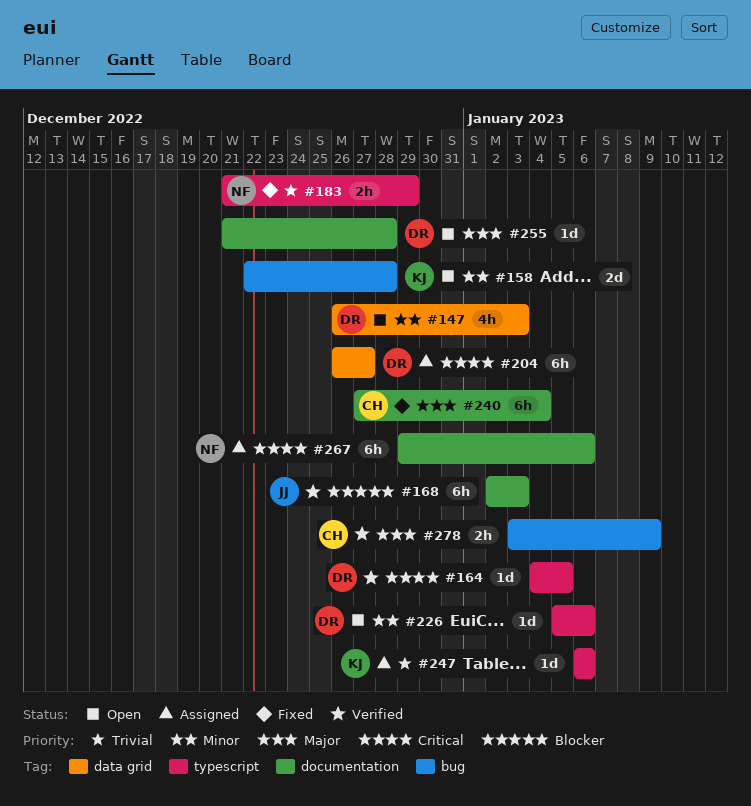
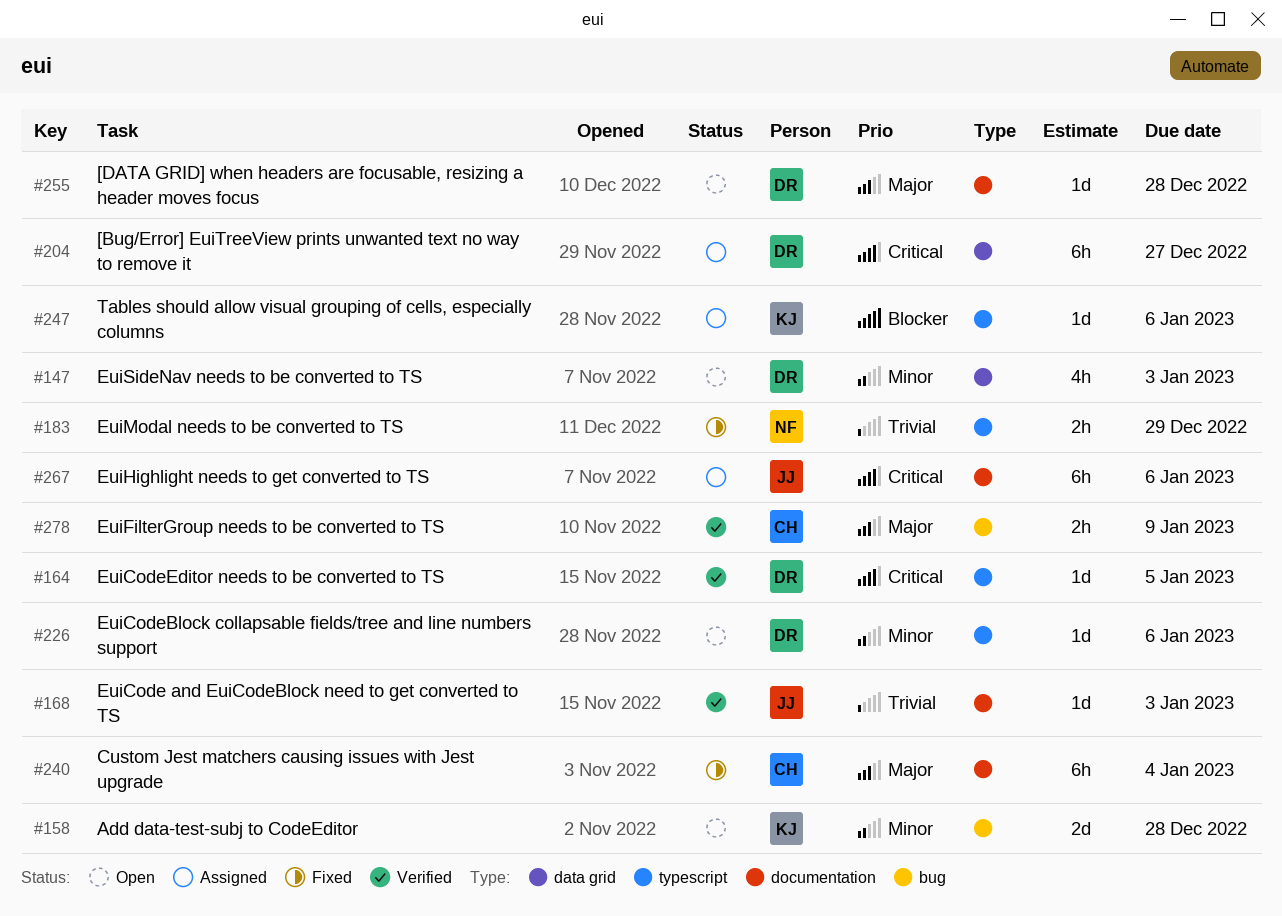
#168, priority: Blocker -> Trivial
#168, estimate: 6h -> 1d
#247, priority: Trivial -> Blocker
#267, owner: NF -> JJ

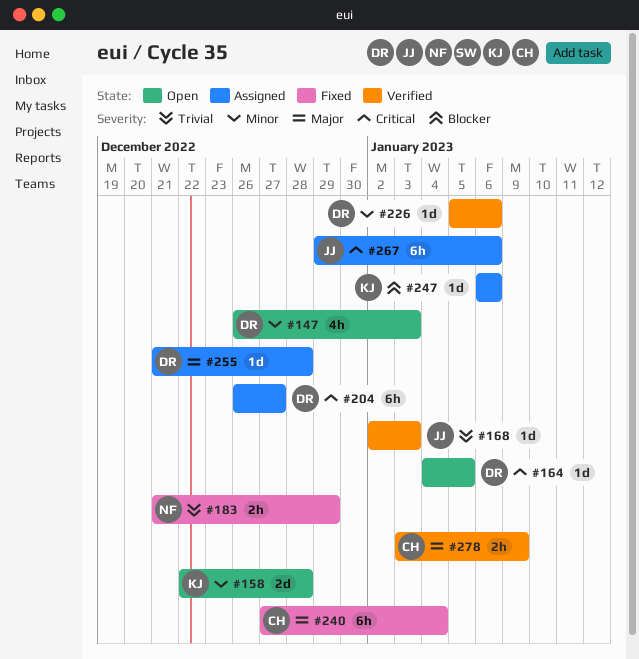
#164, status: Verified -> Open
#226, status: Open -> Verified
#255, status: Open -> Assigned

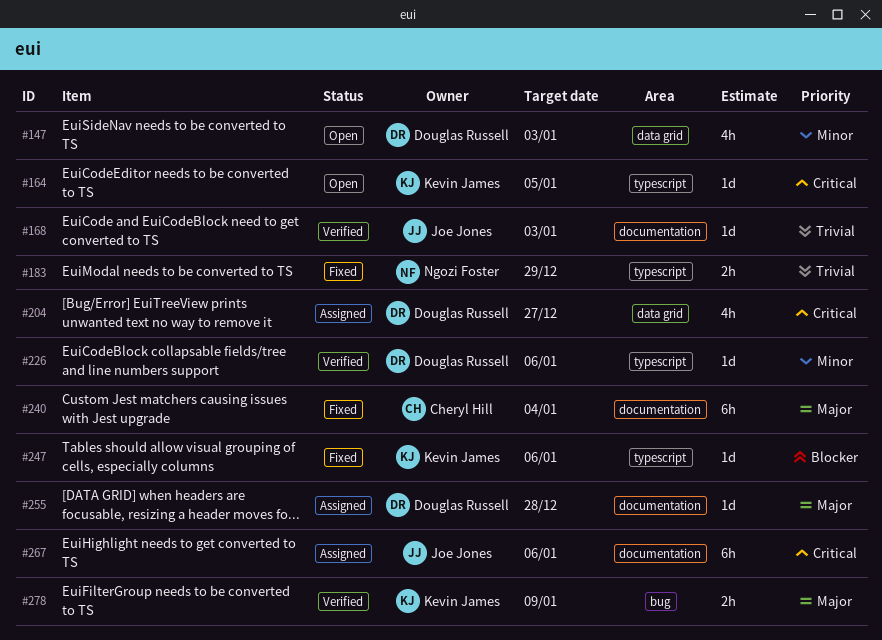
#158: present -> none
#164, owner: Douglas Russell -> Kevin James
#204, estimate: 6h -> 4h
#247, status: Assigned -> Fixed
#278, owner: Cheryl Hill -> Kevin James

